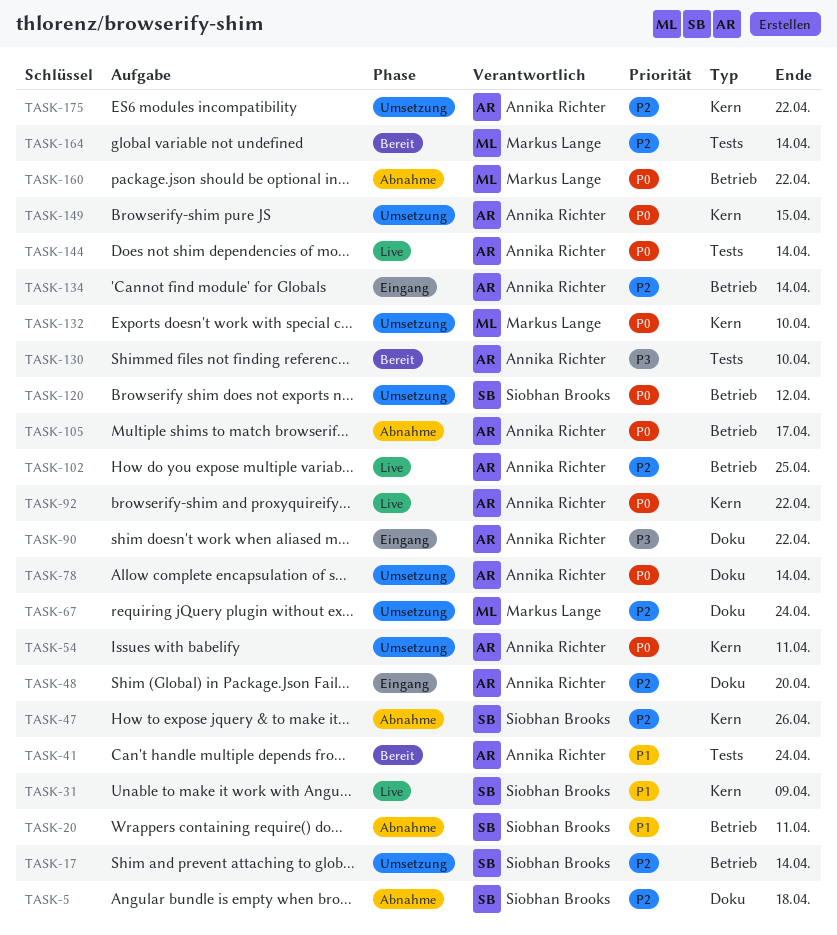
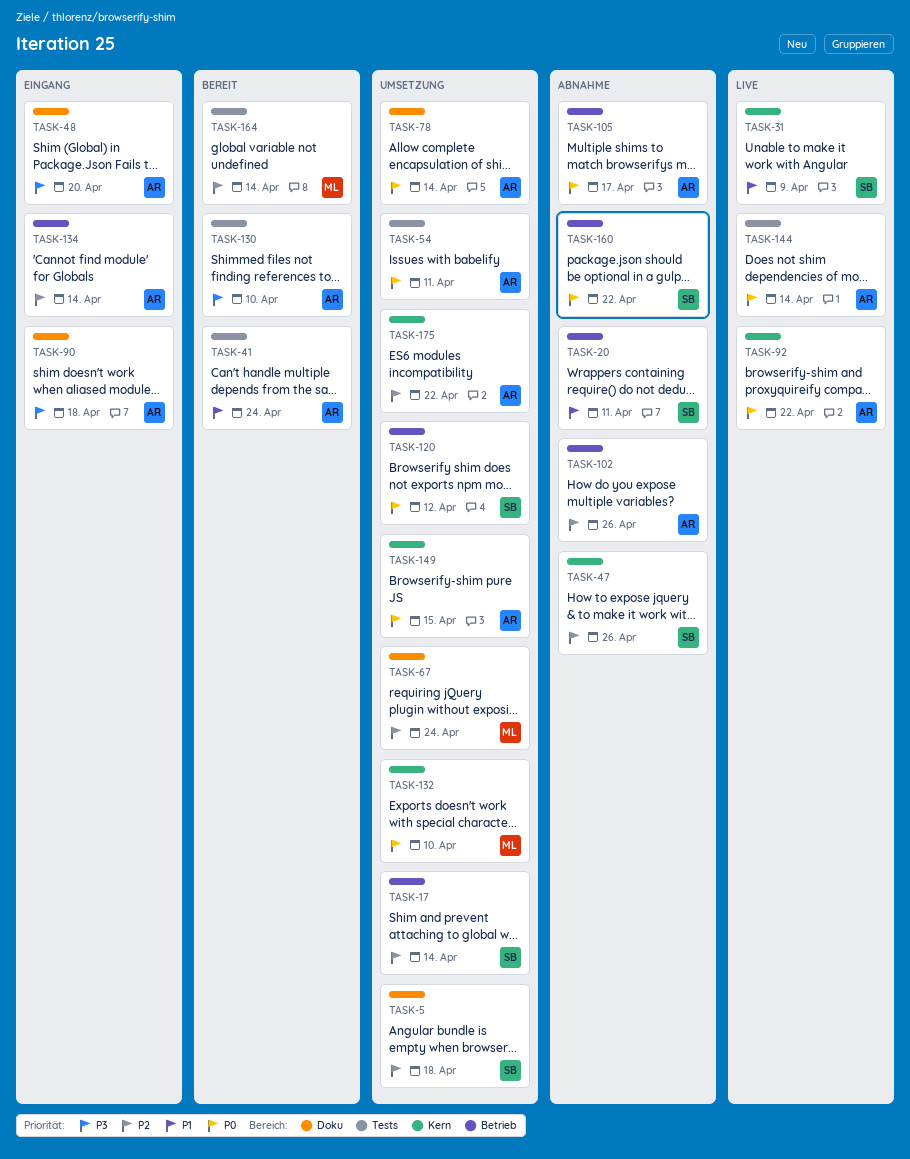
TASK-5, status: Abnahme -> Umsetzung
TASK-48, priority: P2 -> P3
TASK-54, label: Kern -> Tests
TASK-90, due: Apr 22 -> Apr 18
TASK-102, status: Live -> Abnahme
TASK-102, due: Apr 25 -> Apr 26
TASK-160, owner: Markus Lange -> Siobhan Brooks

